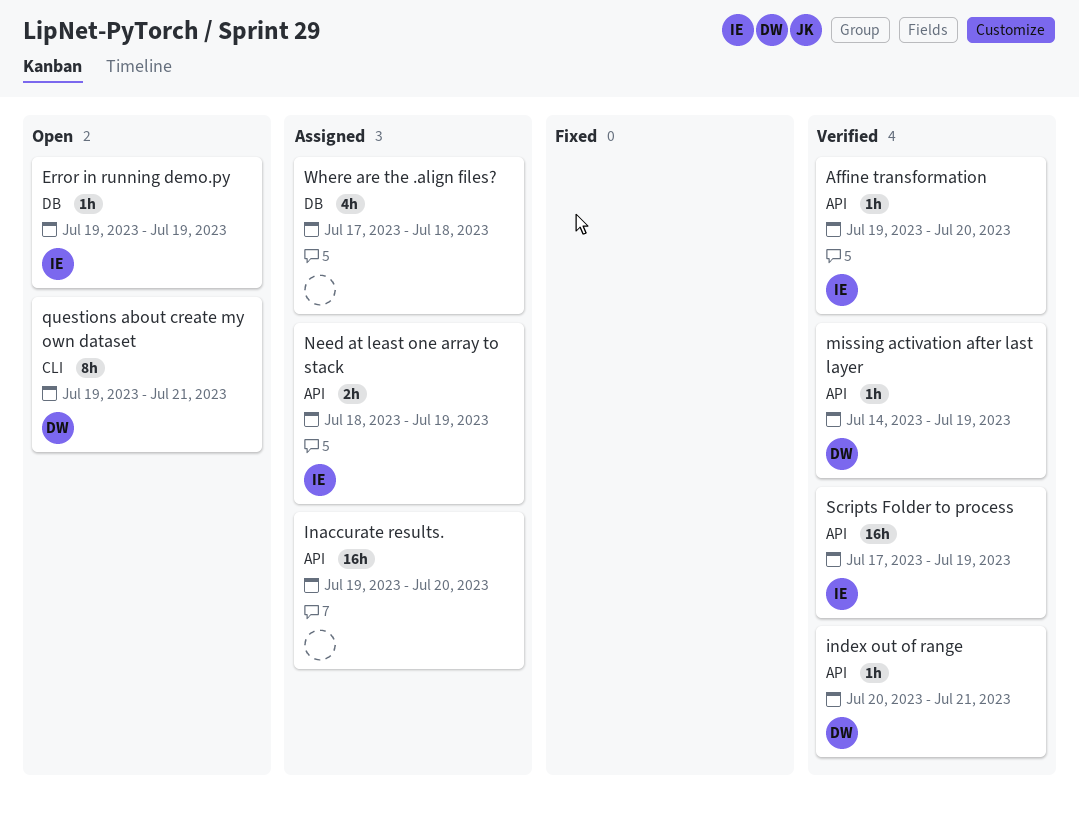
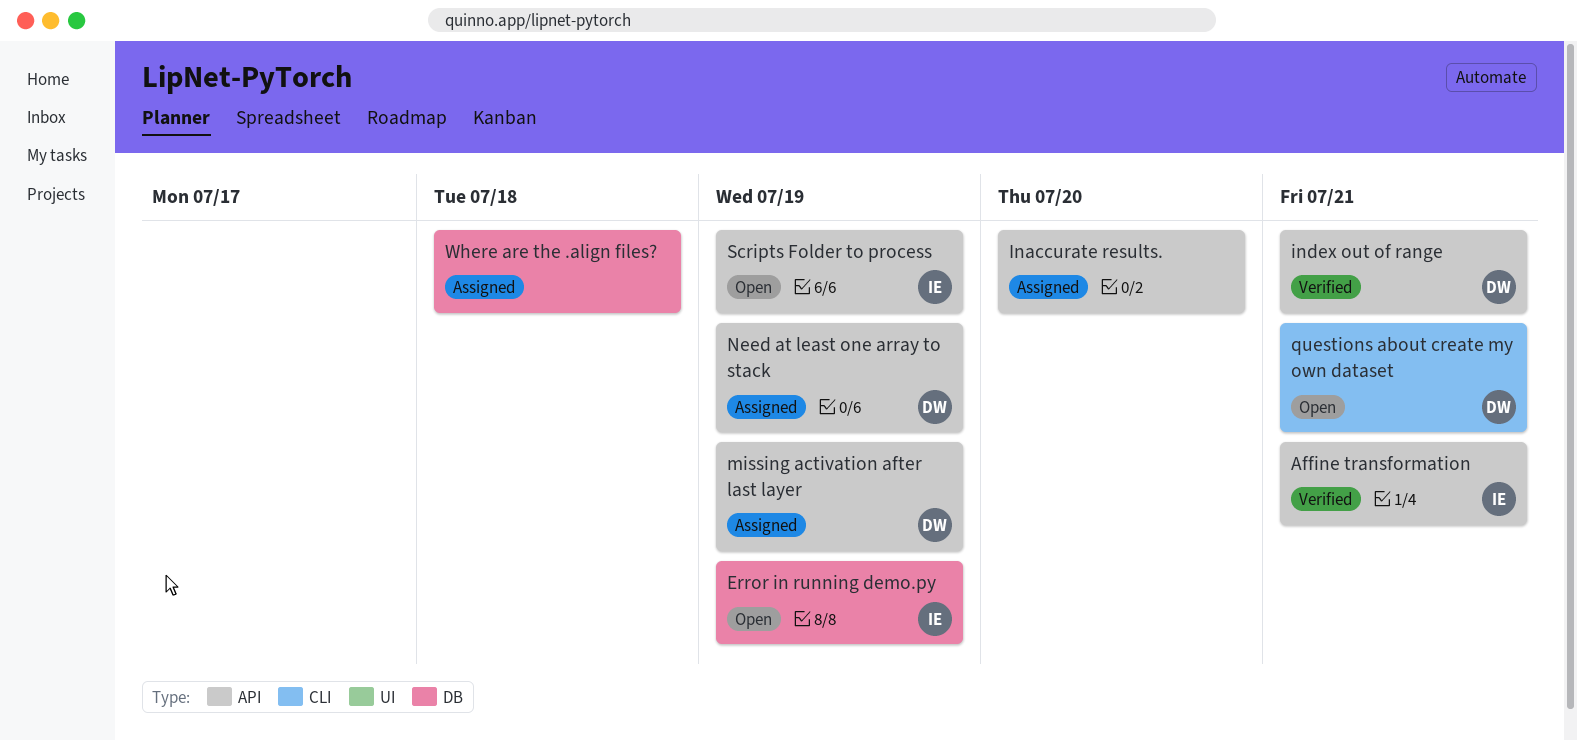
Affine transformation, due: Jul 20 -> Jul 21
missing activation after last layer, status: Verified -> Assigned
Need at least one array to stack, owner: IE -> DW
Scripts Folder to process, status: Verified -> Open

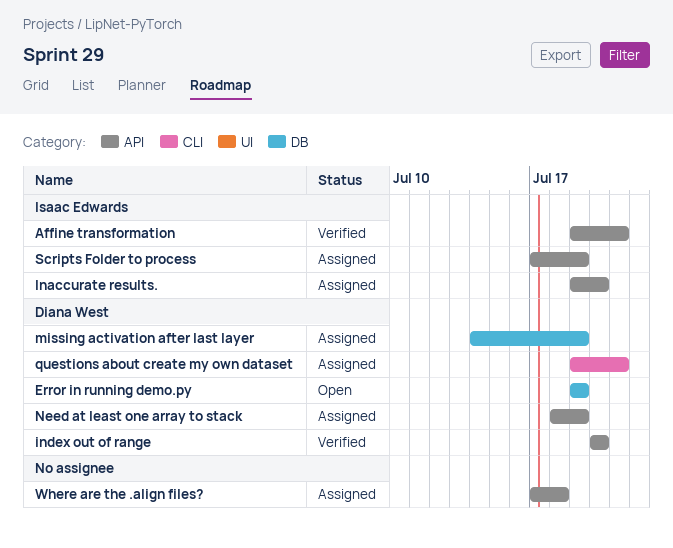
Error in running demo.py, owner: Isaac Edwards -> Diana West
Inaccurate results., owner: none -> Isaac Edwards
index out of range, due: Jul 21 -> Jul 20
missing activation after last layer, label: API -> DB
questions about create my own dataset, status: Open -> Assigned
Scripts Folder to process, status: Open -> Assigned
Where are the .align files?, label: DB -> API

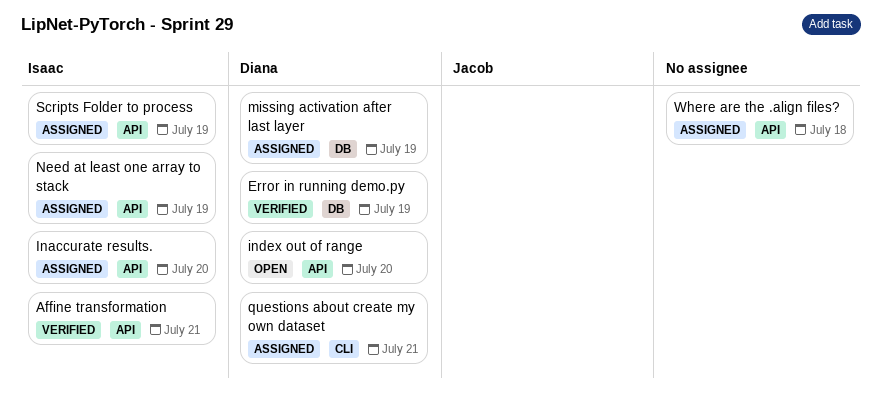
Error in running demo.py, status: Open -> Verified
index out of range, status: Verified -> Open
Need at least one array to stack, owner: Diana West -> Isaac Edwards

